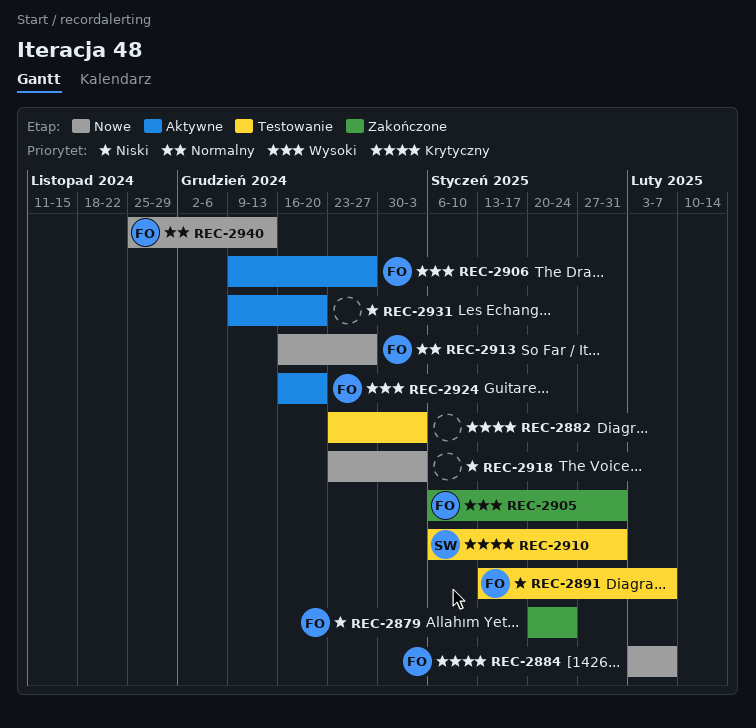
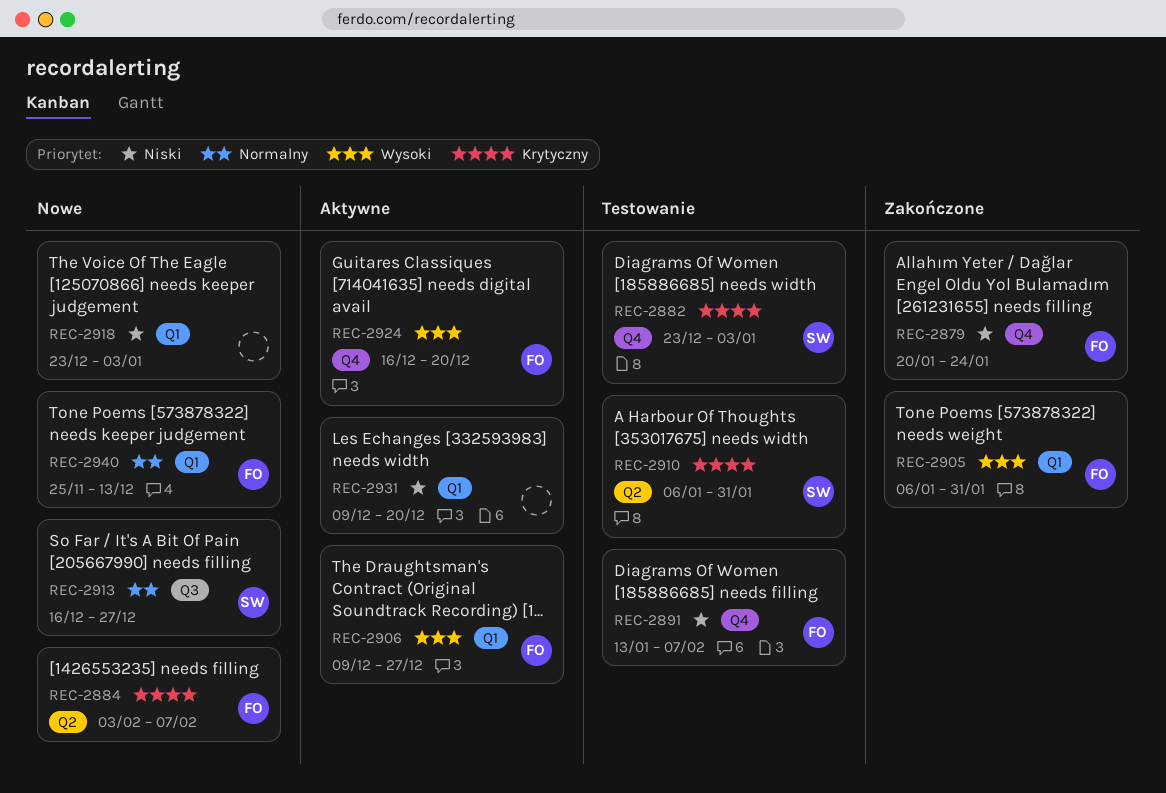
REC-2882, owner: none -> SW
REC-2913, owner: FO -> SW

